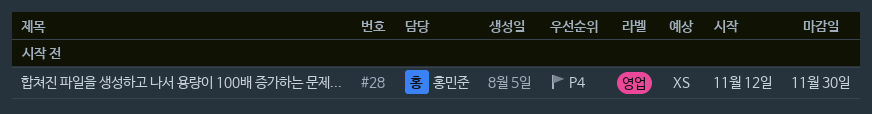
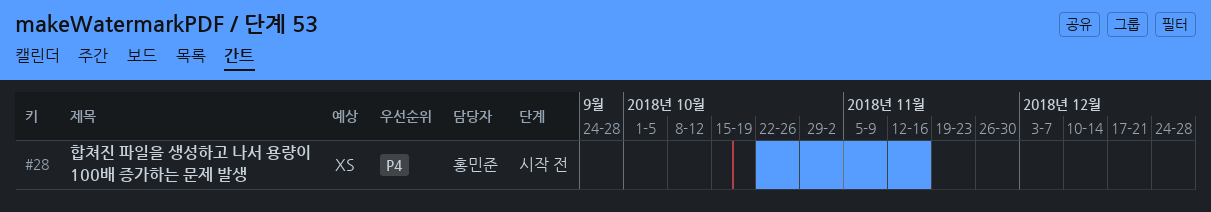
#28, start: Nov 12 -> Oct 22
#28, due: Nov 30 -> Nov 16

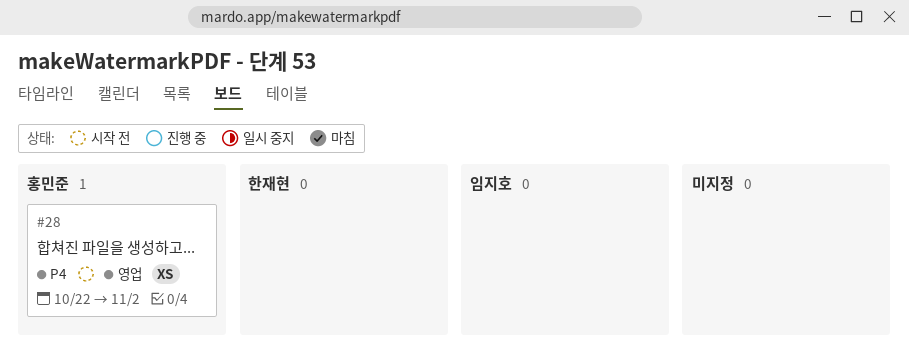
#28, due: Nov 16 -> Nov 2

